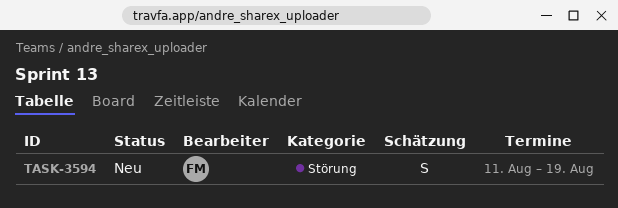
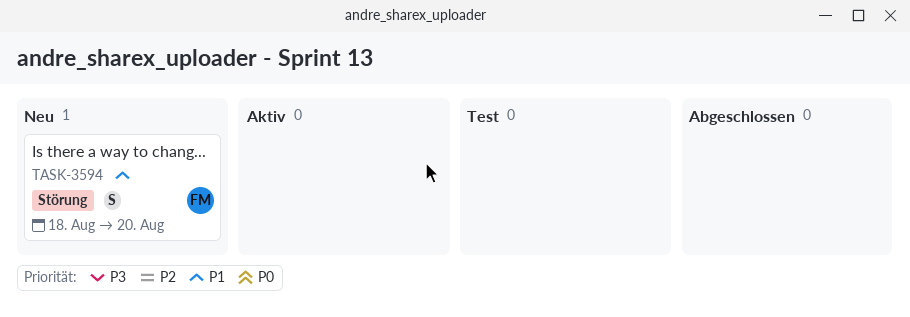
TASK-3594, start: Aug 11 -> Aug 18
TASK-3594, due: Aug 19 -> Aug 20

